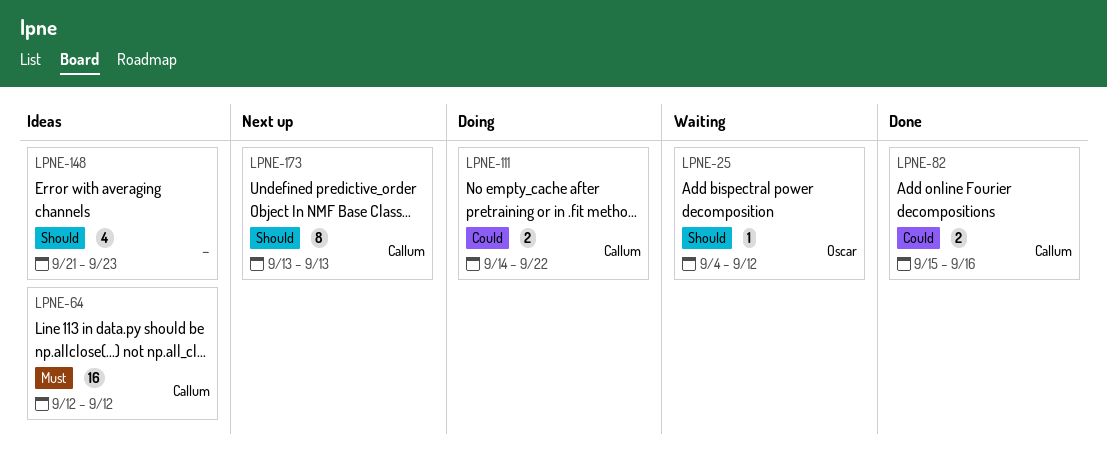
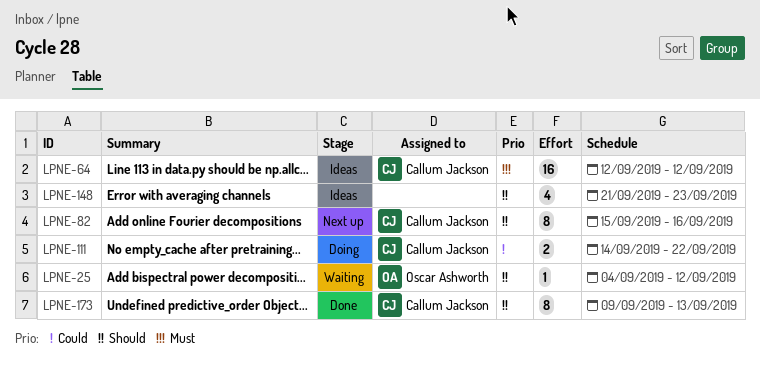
LPNE-82, status: Done -> Next up
LPNE-82, priority: Could -> Should
LPNE-82, estimate: 2 -> 8
LPNE-173, status: Next up -> Done
LPNE-173, start: Sep 13 -> Sep 9

